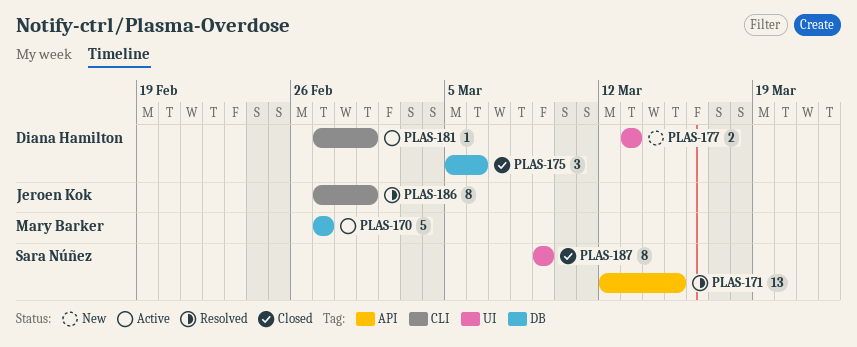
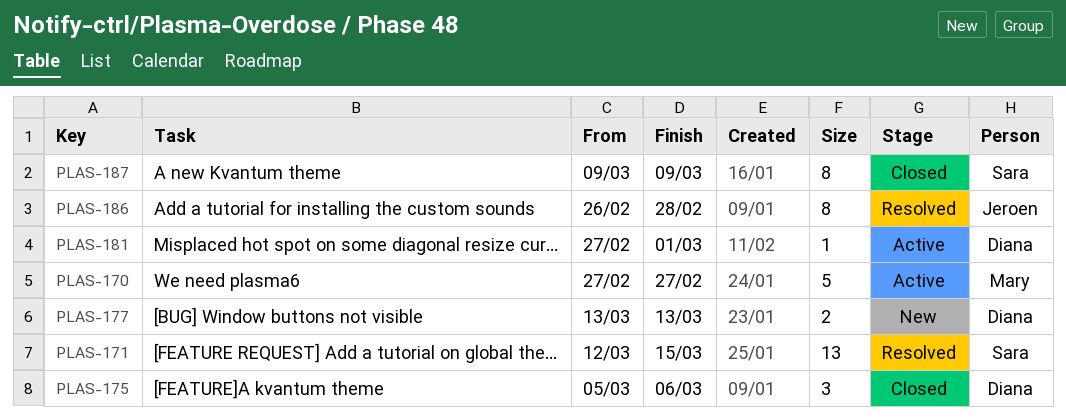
PLAS-186, start: Feb 27 -> Feb 26
PLAS-186, due: Mar 1 -> Feb 28

